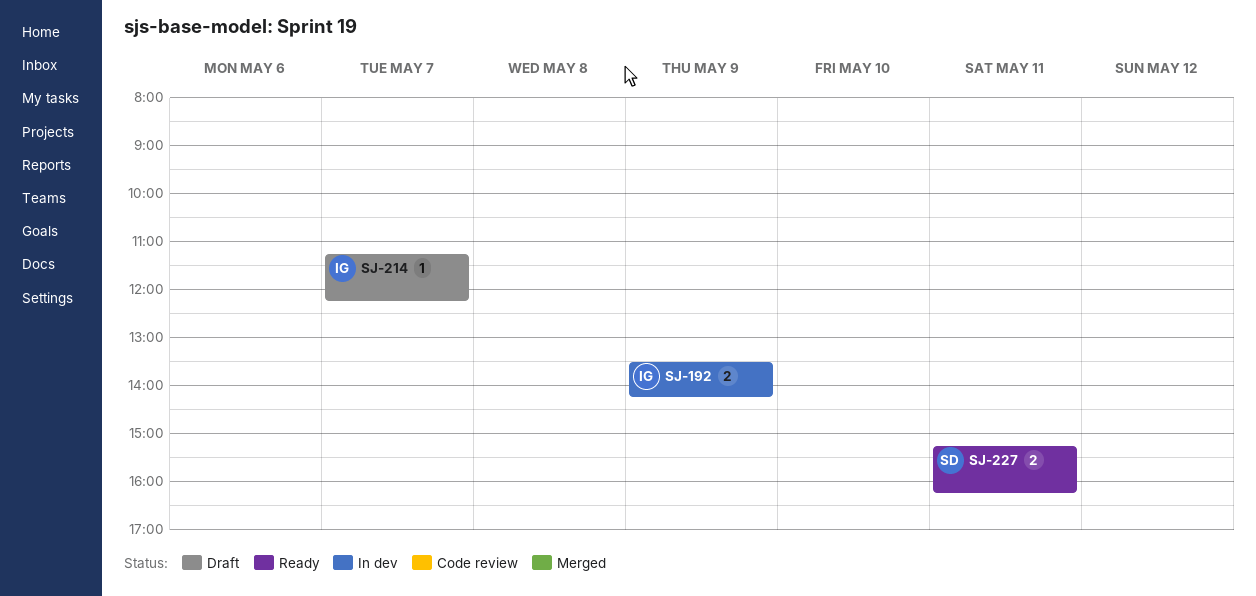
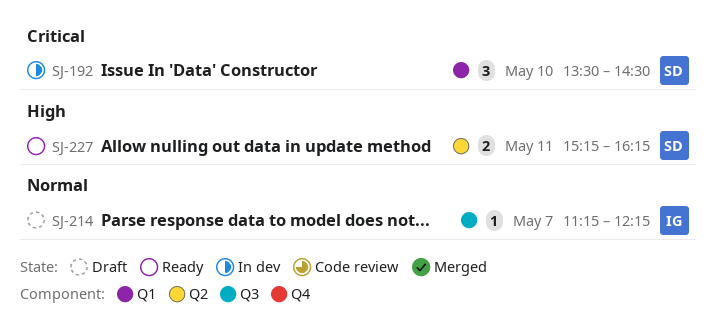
SJ-192, owner: IG -> SD
SJ-192, estimate: 2 -> 3
SJ-192, day: May 9 -> May 10
SJ-192, ends: 14:15 -> 14:30

